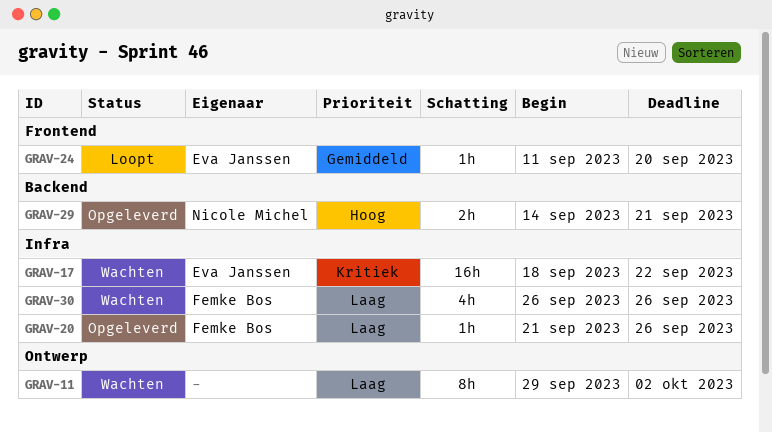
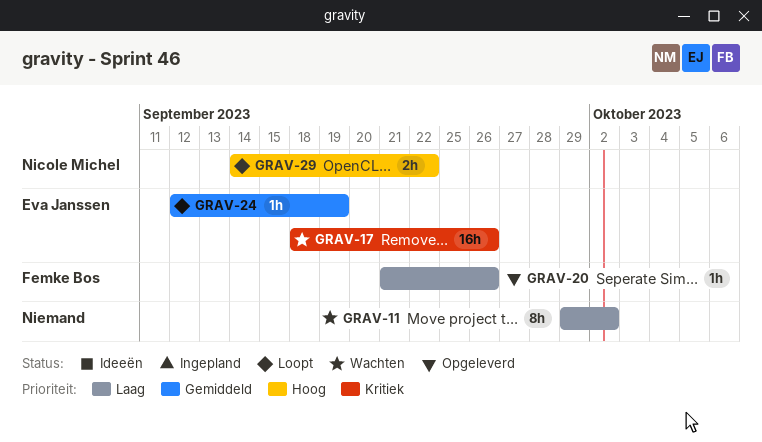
GRAV-17, due: Sep 22 -> Sep 26
GRAV-24, start: Sep 11 -> Sep 12
GRAV-24, due: Sep 20 -> Sep 19
GRAV-29, status: Opgeleverd -> Loopt
GRAV-29, due: Sep 21 -> Sep 22
GRAV-30: present -> none

